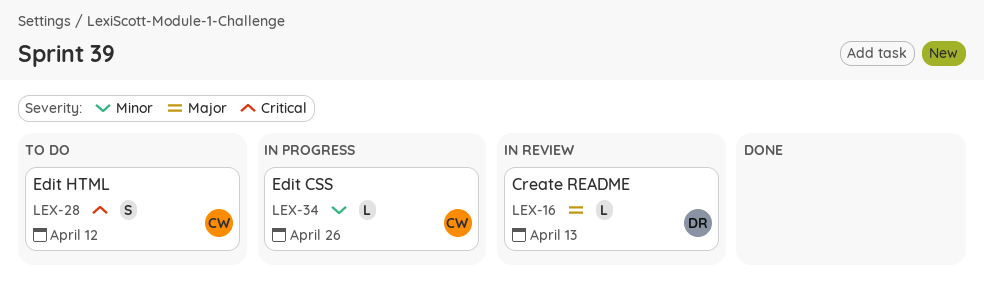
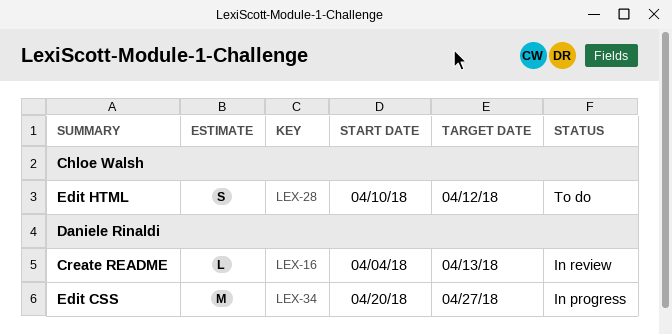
LEX-34, owner: Chloe Walsh -> Daniele Rinaldi
LEX-34, estimate: L -> M
LEX-34, due: Apr 26 -> Apr 27

